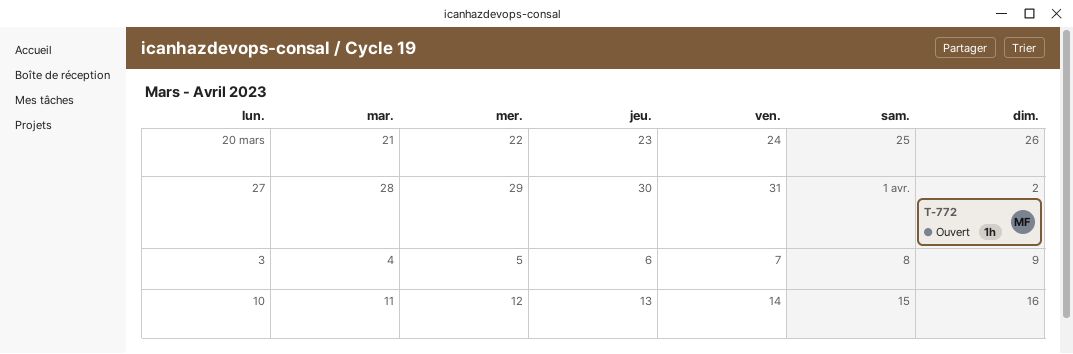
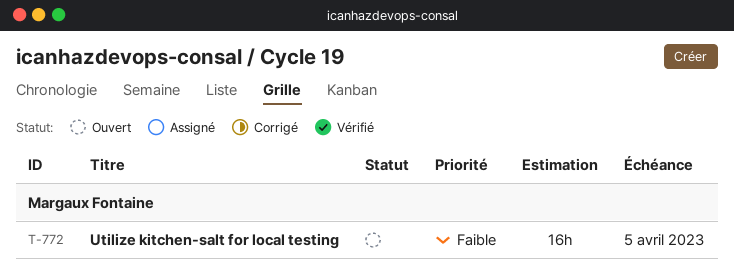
T-772, estimate: 1h -> 16h
T-772, due: Apr 2 -> Apr 5

